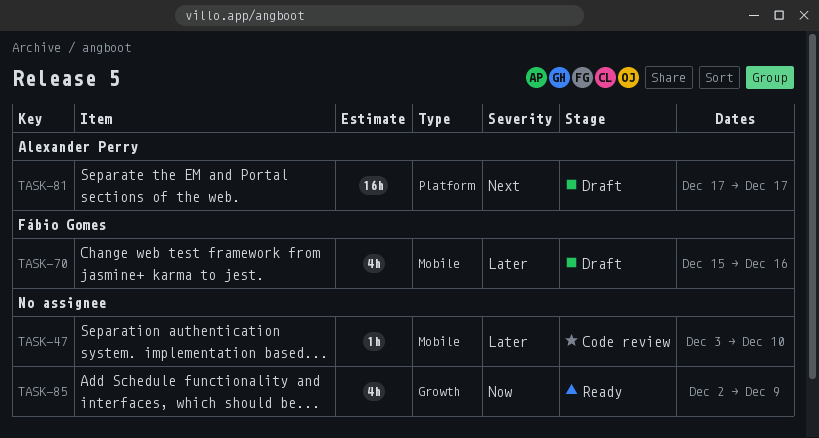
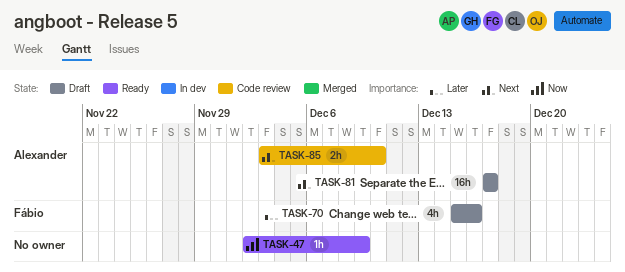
TASK-47, status: Code review -> Ready
TASK-47, priority: Later -> Now
TASK-47, start: Dec 3 -> Dec 2
TASK-47, due: Dec 10 -> Dec 9
TASK-85, status: Ready -> Code review
TASK-85, owner: none -> Alexander Perry
TASK-85, priority: Now -> Next
TASK-85, estimate: 4h -> 2h
TASK-85, start: Dec 2 -> Dec 3
TASK-85, due: Dec 9 -> Dec 10

